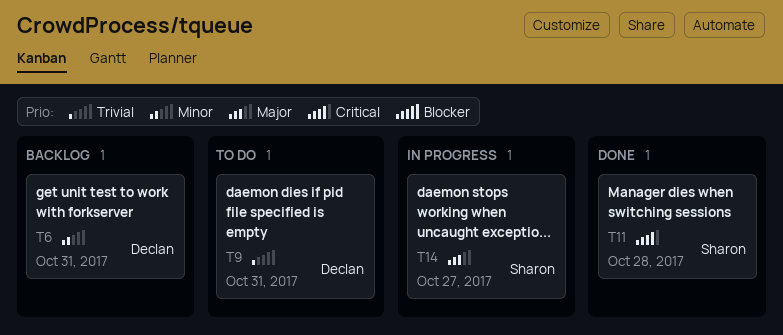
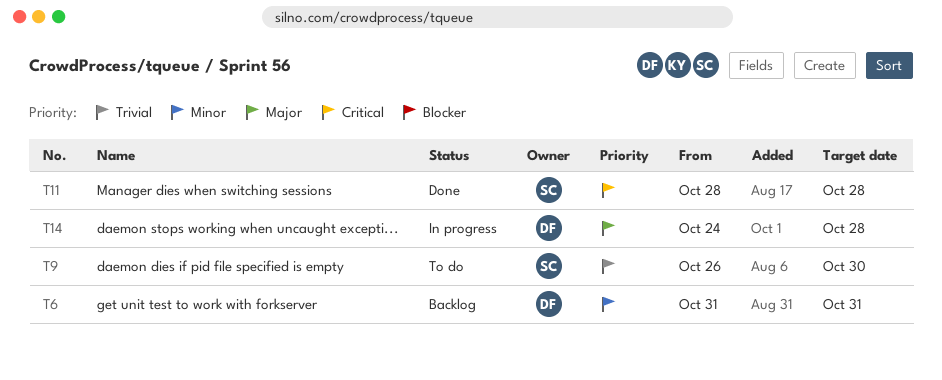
T9, owner: Declan -> Sharon
T9, due: Oct 31 -> Oct 30
T14, owner: Sharon -> Declan
T14, due: Oct 27 -> Oct 28

